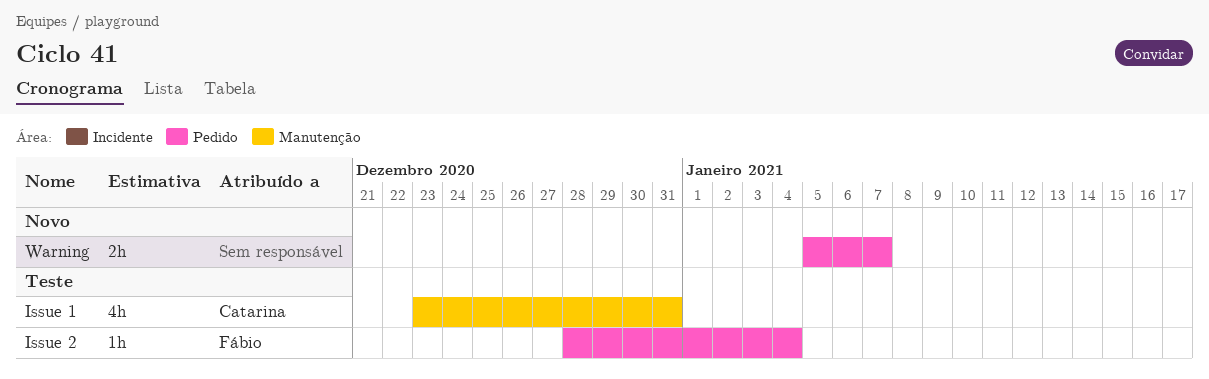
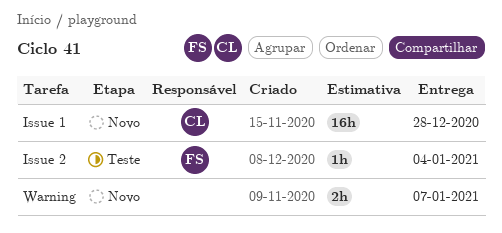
Issue 1, status: Teste -> Novo
Issue 1, estimate: 4h -> 16h
Issue 1, due: Dec 31 -> Dec 28

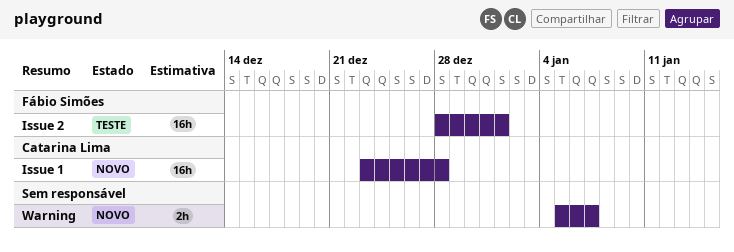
Issue 2, estimate: 1h -> 16h
Issue 2, due: Jan 4 -> Jan 1

